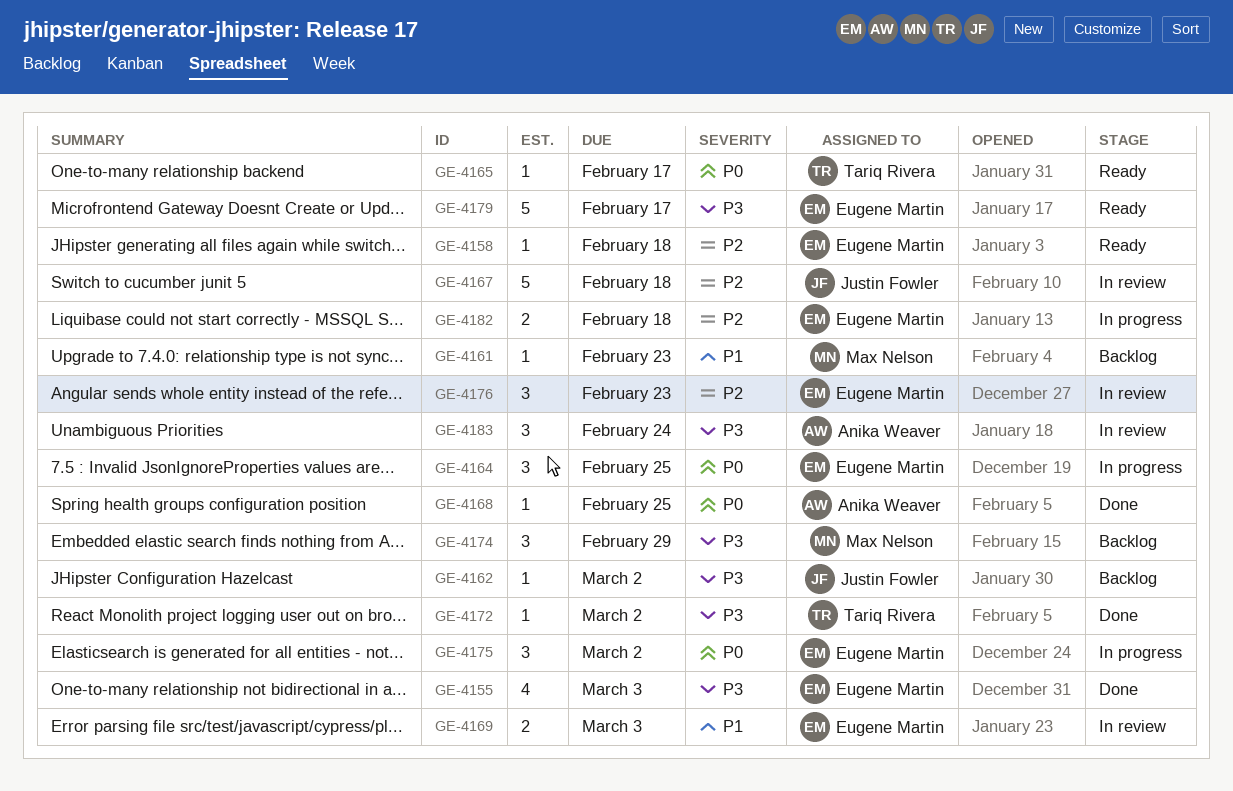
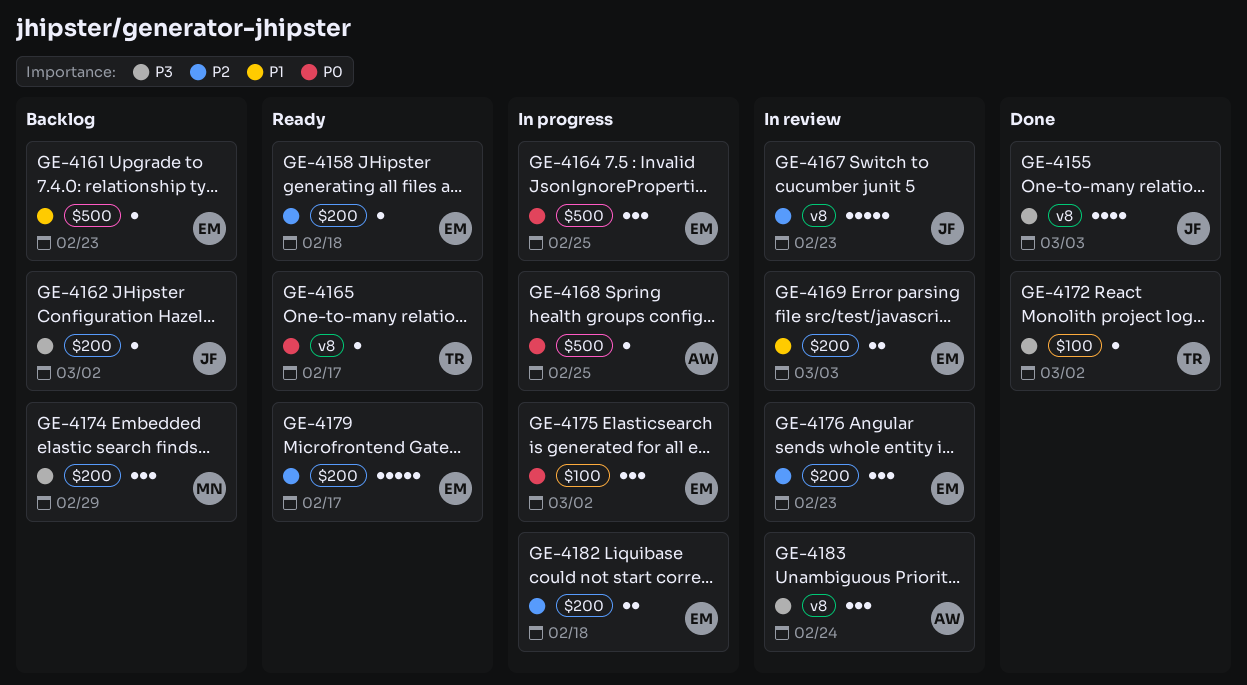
GE-4155, owner: Eugene Martin -> Justin Fowler
GE-4161, owner: Max Nelson -> Eugene Martin
GE-4167, due: Feb 18 -> Feb 23
GE-4168, status: Done -> In progress
GE-4179, priority: P3 -> P2

